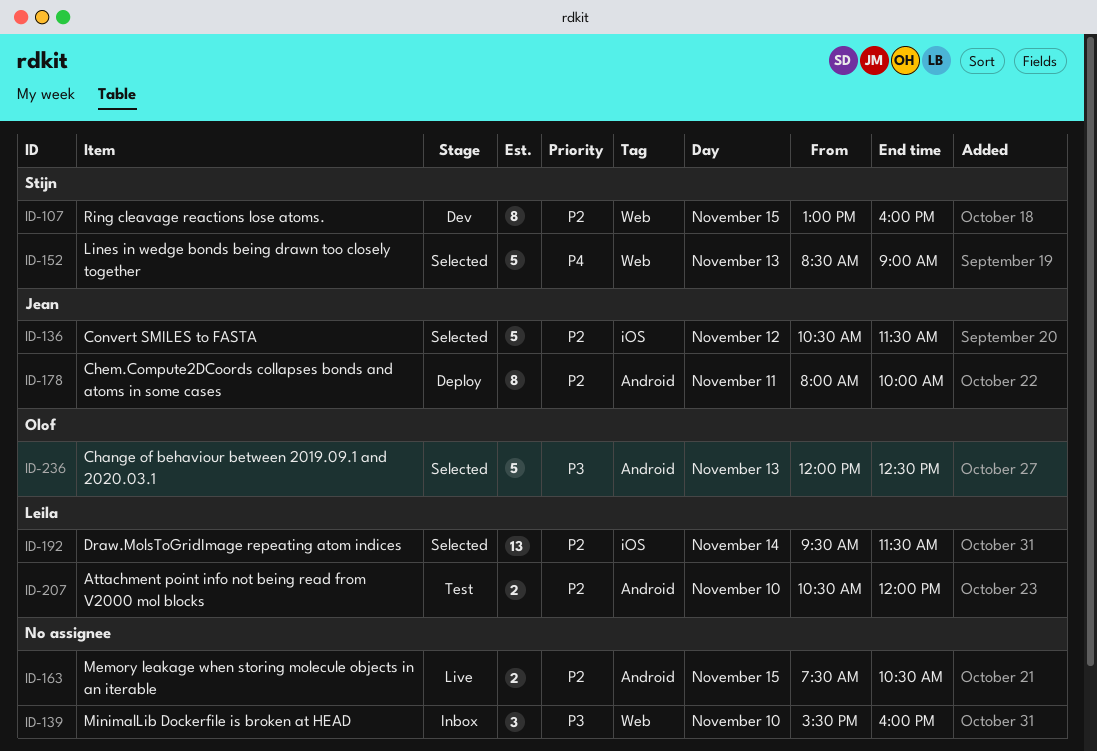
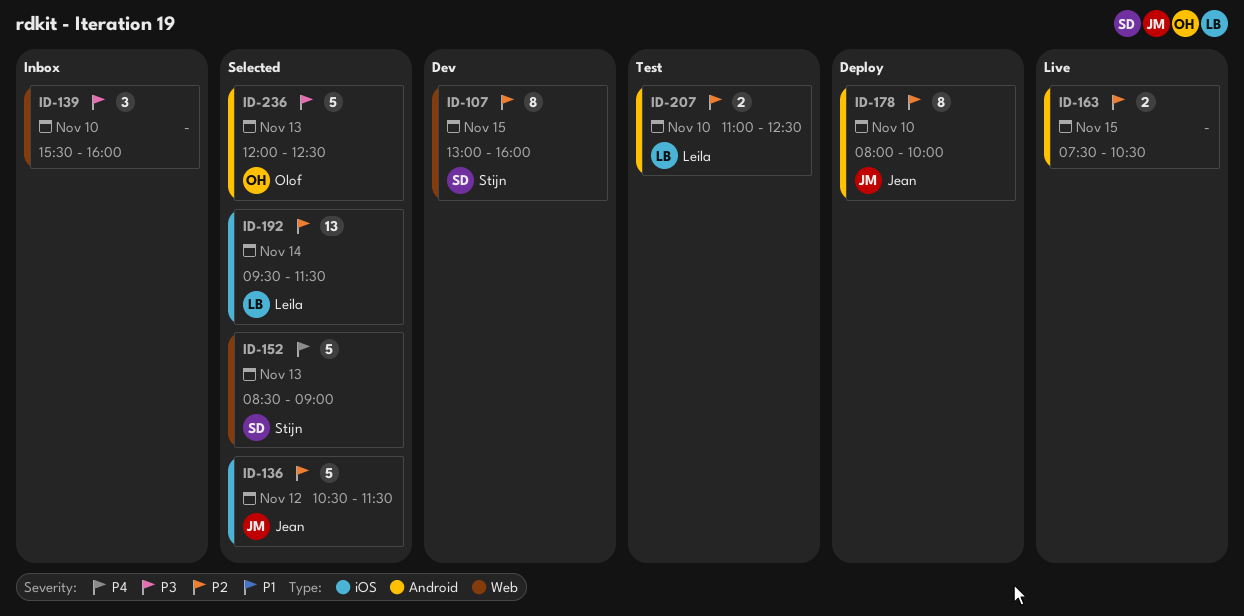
ID-178, day: Nov 11 -> Nov 10
ID-207, begins: 10:30 -> 11:00
ID-207, ends: 12:00 -> 12:30

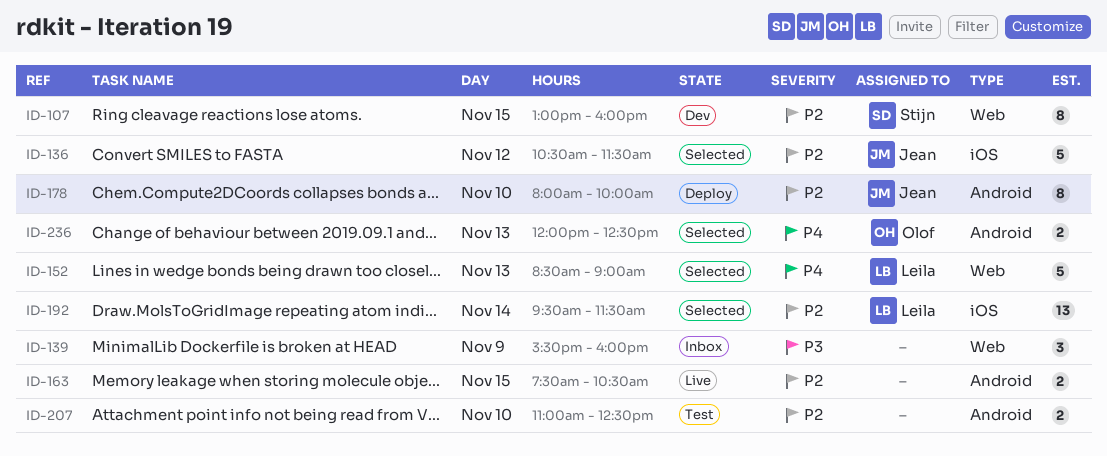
ID-139, day: Nov 10 -> Nov 9
ID-152, owner: Stijn -> Leila
ID-207, owner: Leila -> none
ID-236, priority: P3 -> P4
ID-236, estimate: 5 -> 2

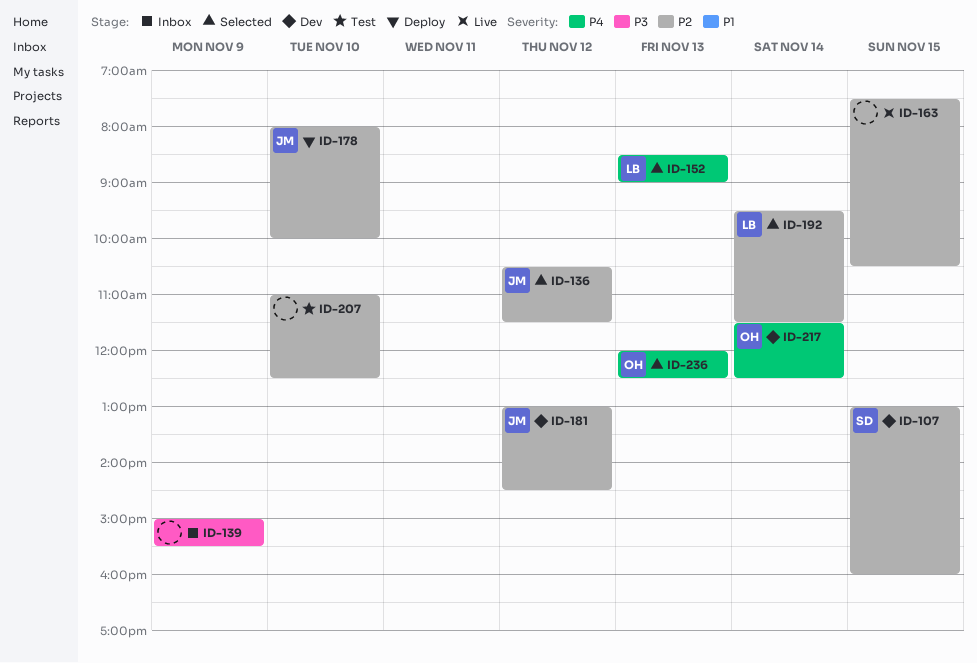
ID-139, begins: 15:30 -> 15:00
ID-139, ends: 16:00 -> 15:30
ID-181: none -> present
ID-217: none -> present

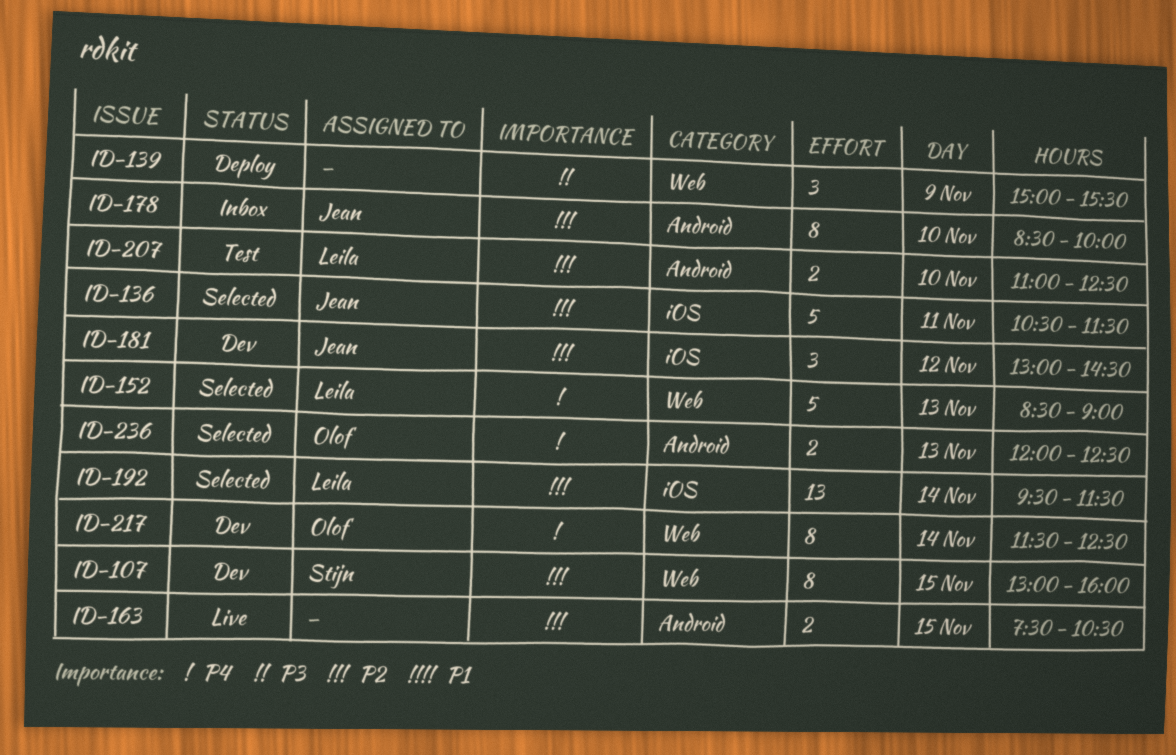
ID-136, day: Nov 12 -> Nov 11
ID-139, status: Inbox -> Deploy
ID-178, status: Deploy -> Inbox
ID-178, begins: 08:00 -> 08:30
ID-207, owner: none -> Leila

